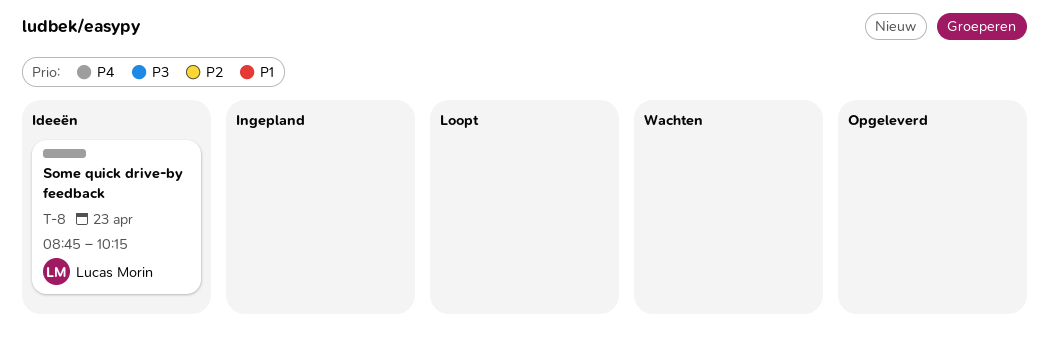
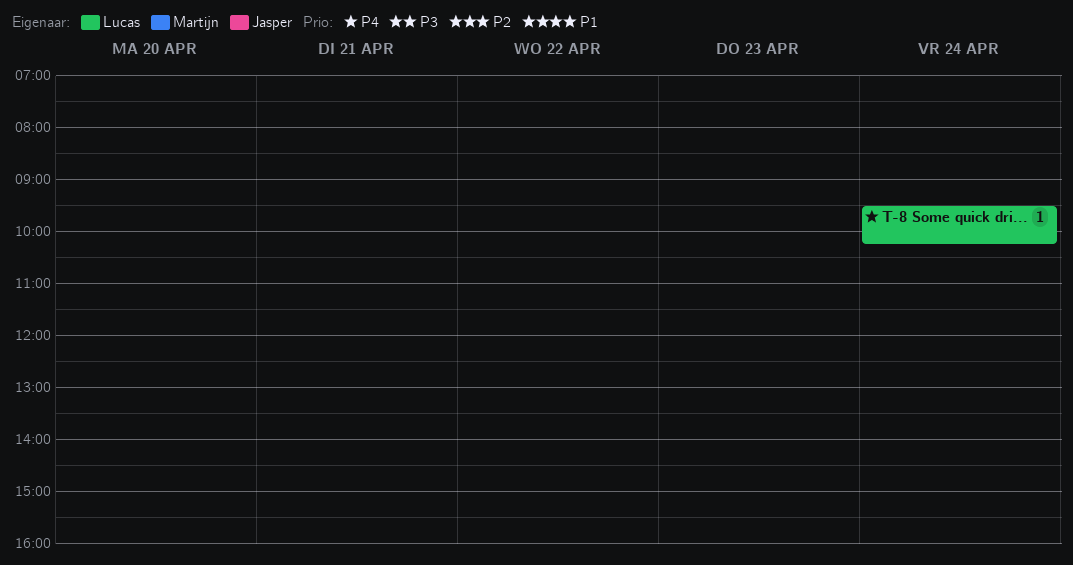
T-8, day: Apr 23 -> Apr 24
T-8, begins: 08:45 -> 09:30

